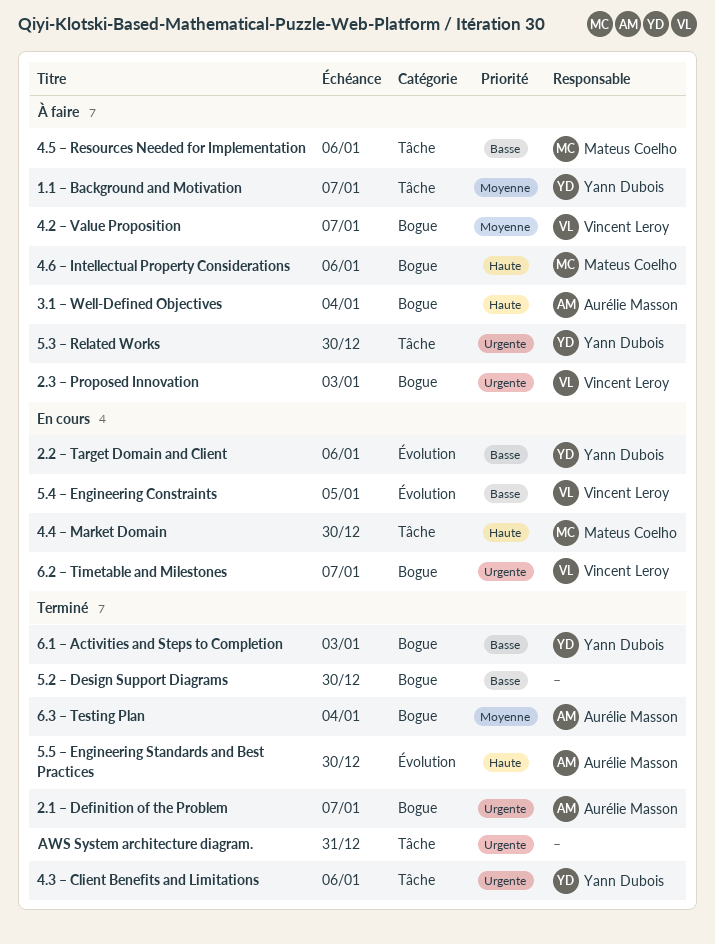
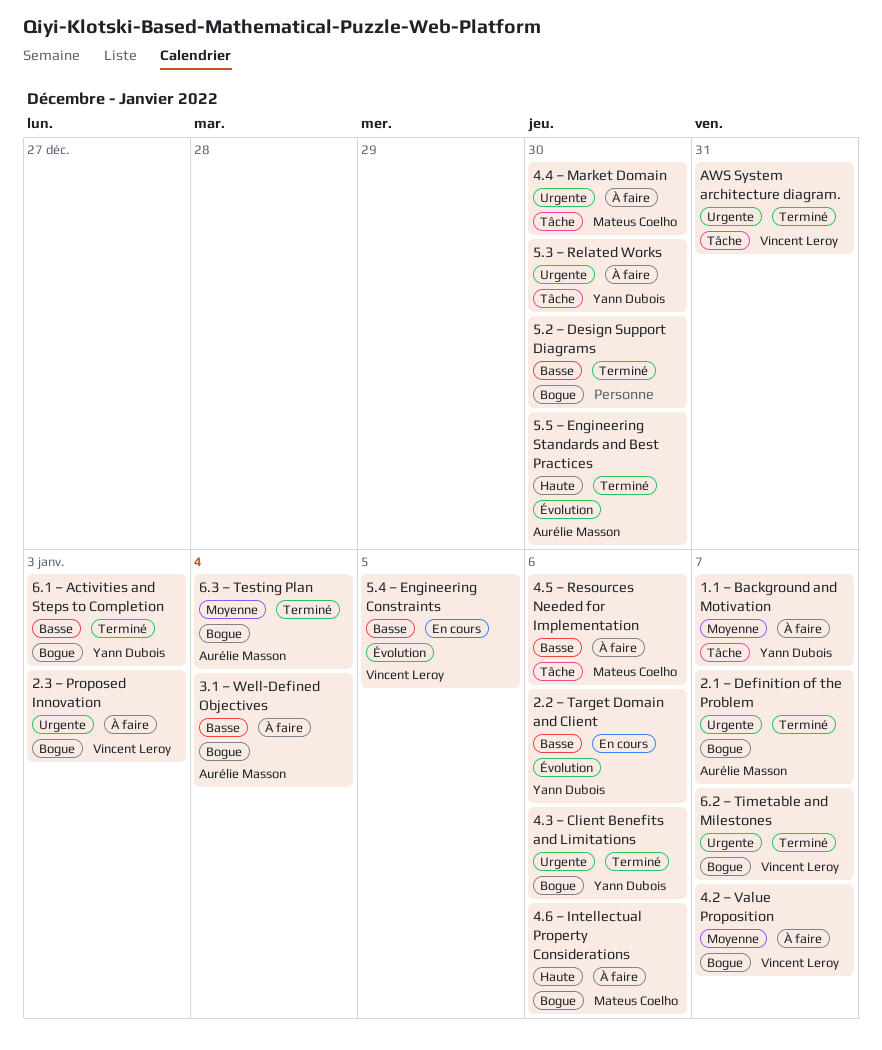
3.1 – Well-Defined Objectives, priority: Haute -> Basse
4.3 – Client Benefits and Limitations, label: Tâche -> Bogue
4.4 – Market Domain, status: En cours -> À faire
4.4 – Market Domain, priority: Haute -> Urgente
6.2 – Timetable and Milestones, status: En cours -> Terminé
AWS System architecture diagram., owner: none -> Vincent Leroy

